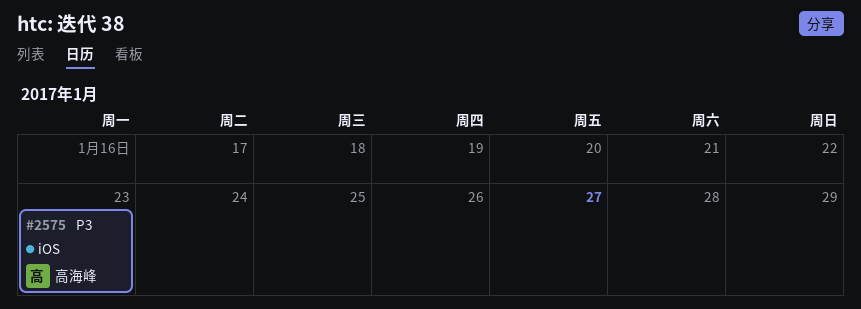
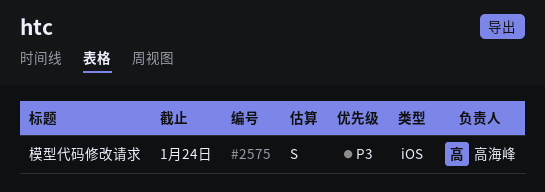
#2575, due: Jan 23 -> Jan 24

